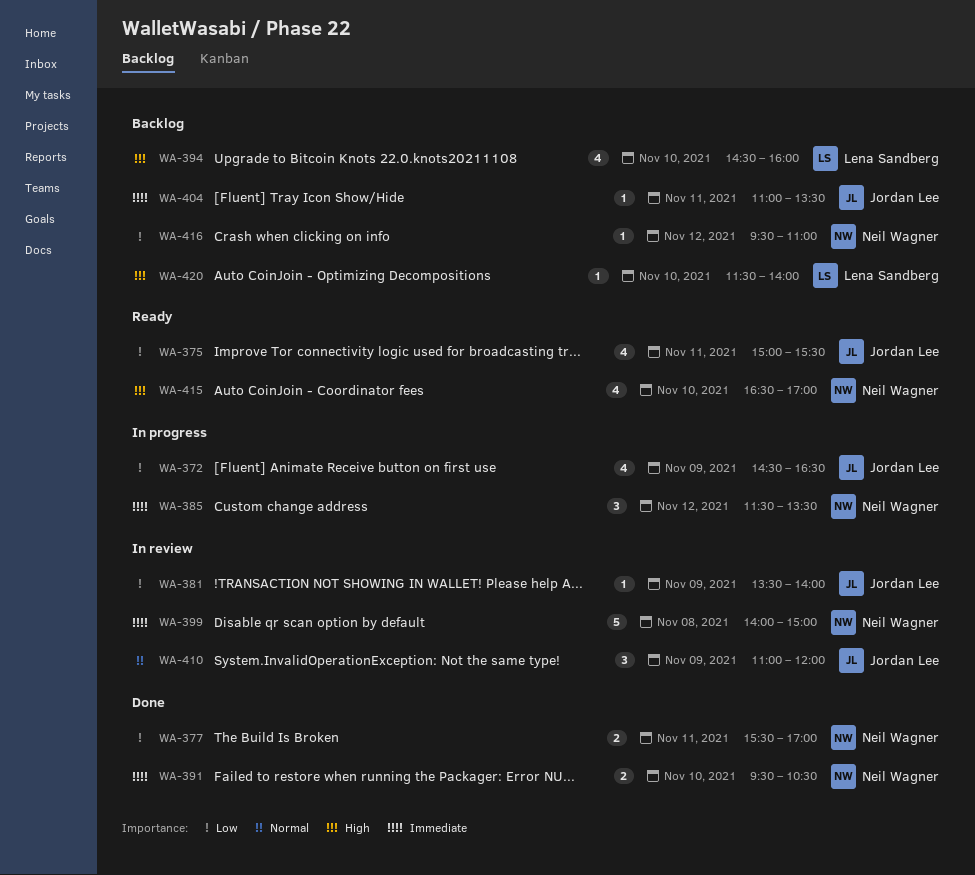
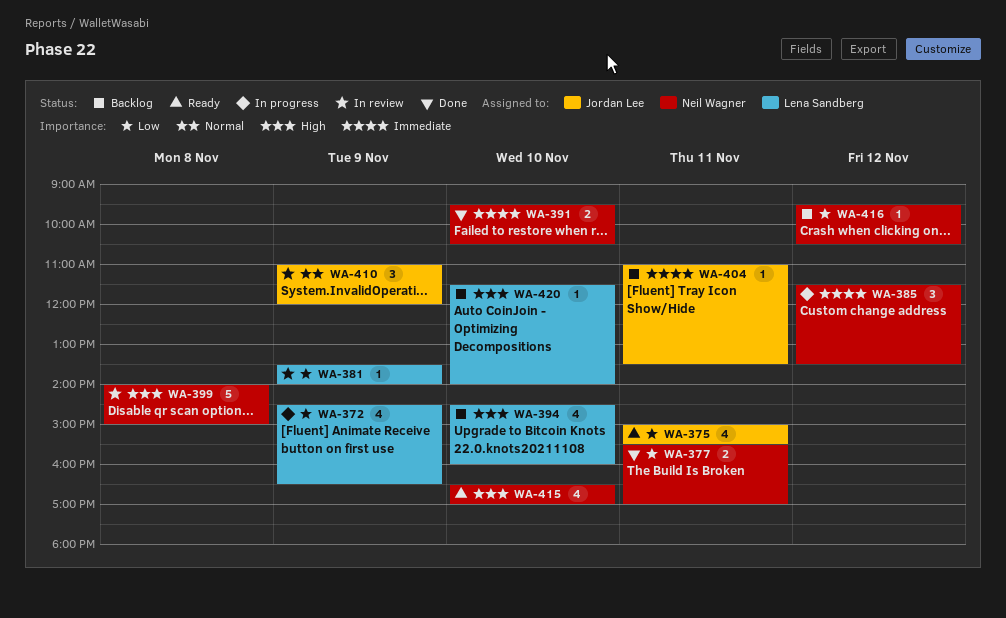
WA-372, owner: Jordan Lee -> Lena Sandberg
WA-381, owner: Jordan Lee -> Lena Sandberg
WA-399, priority: Immediate -> High
WA-416, ends: 11:00 -> 10:30

